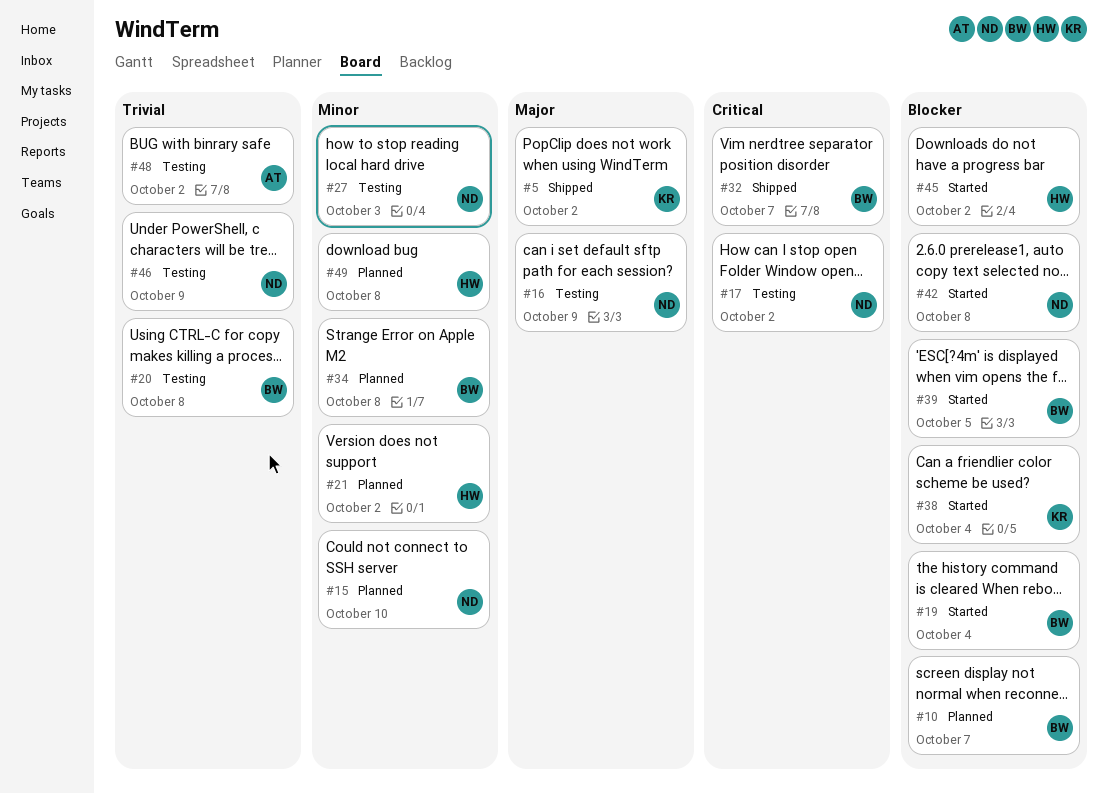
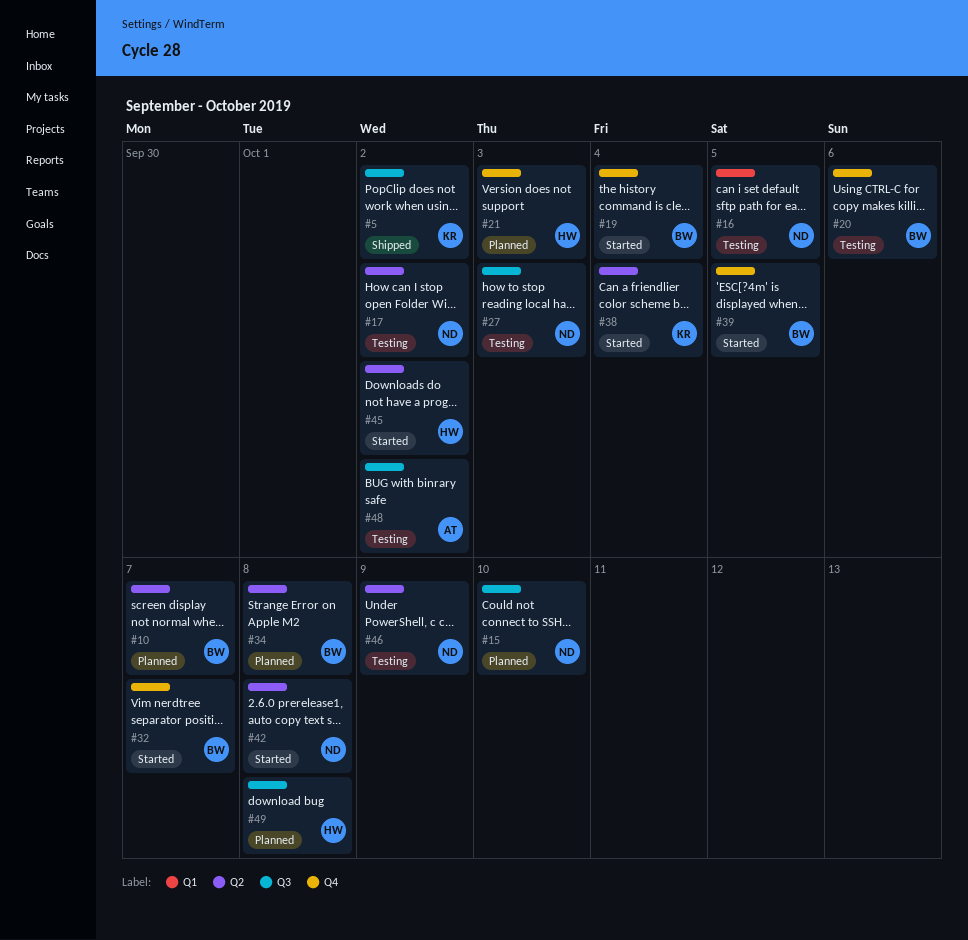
#16, due: Oct 9 -> Oct 5
#20, due: Oct 8 -> Oct 6
#21, due: Oct 2 -> Oct 3
#32, status: Shipped -> Started

